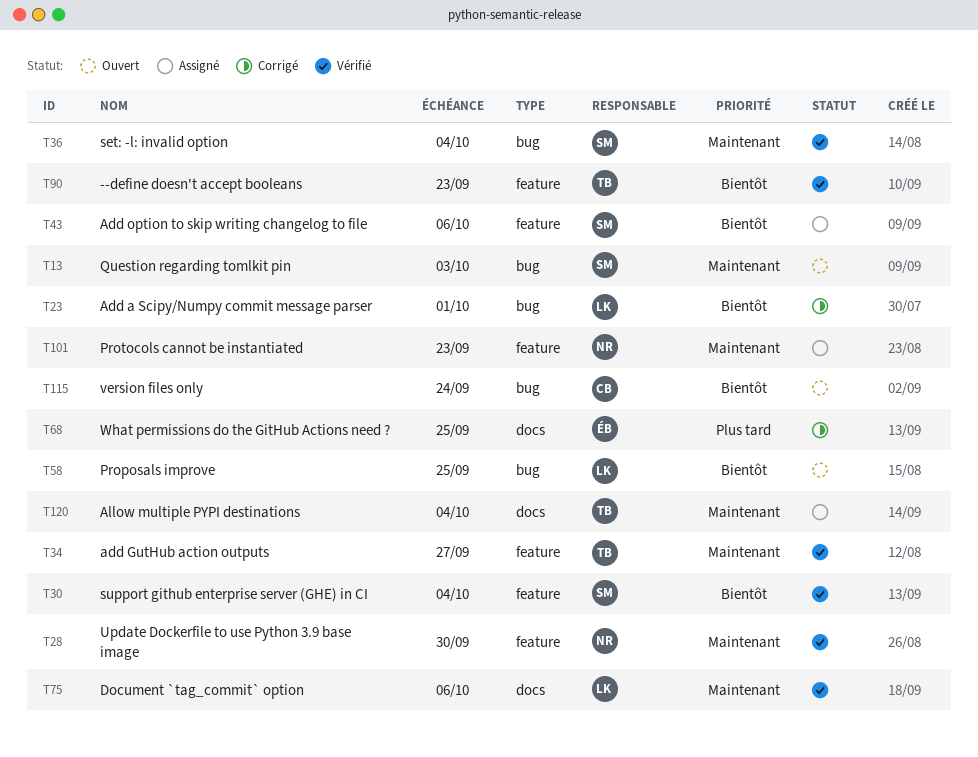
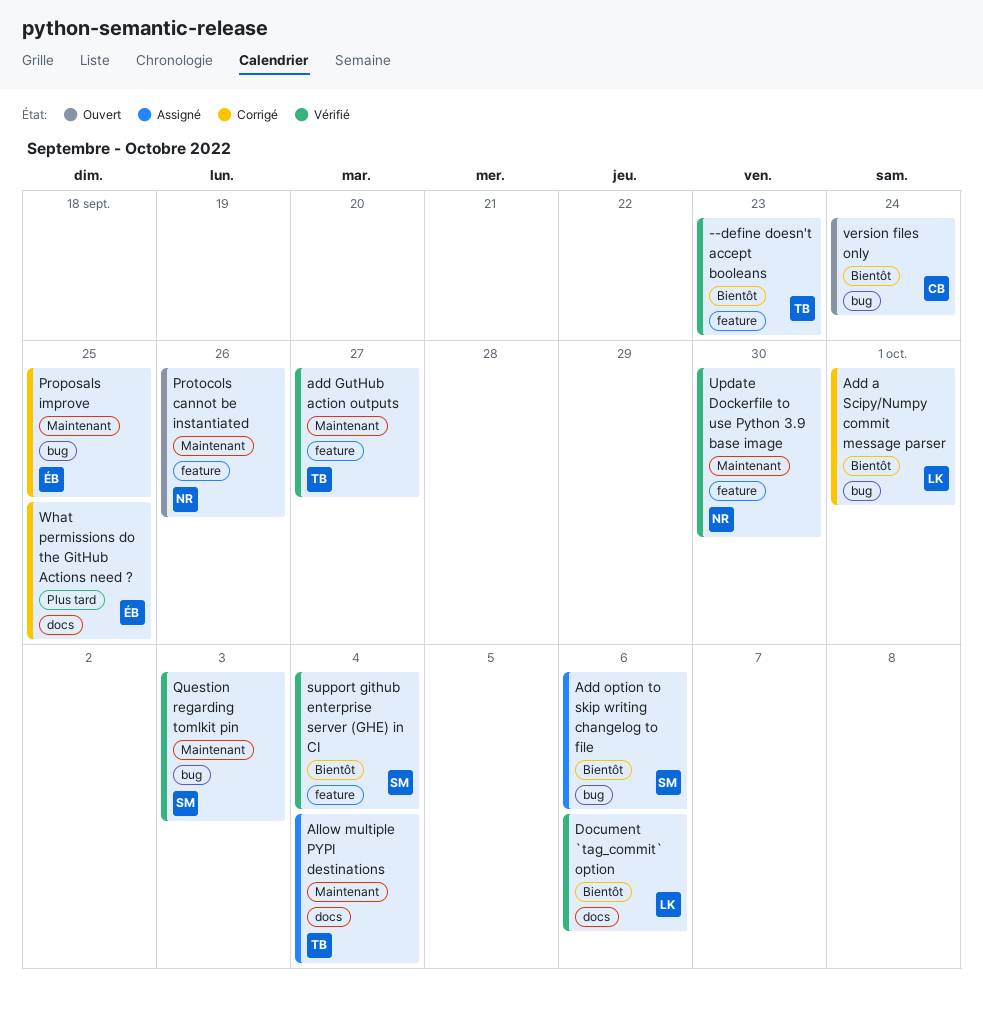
Add option to skip writing changelog to file, label: feature -> bug
Document `tag_commit` option, priority: Maintenant -> Bientôt
Proposals improve, status: Ouvert -> Corrigé
Proposals improve, owner: LK -> ÉB
Proposals improve, priority: Bientôt -> Maintenant
Protocols cannot be instantiated, status: Assigné -> Ouvert
Protocols cannot be instantiated, due: Sep 23 -> Sep 26
Question regarding tomlkit pin, status: Ouvert -> Vérifié
set: -l: invalid option: present -> none

